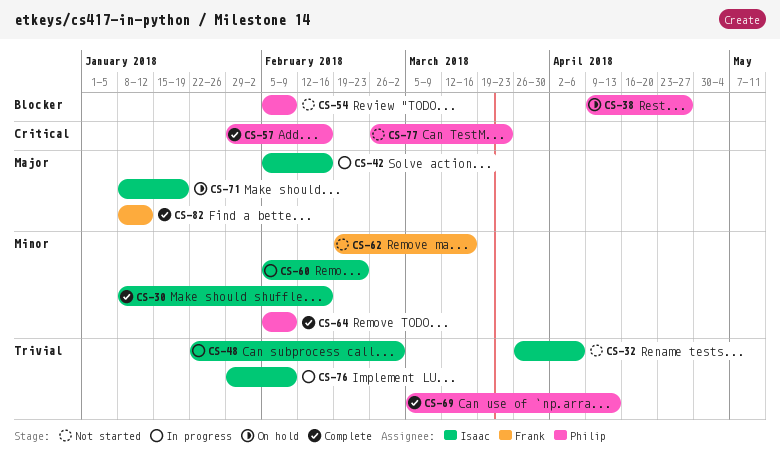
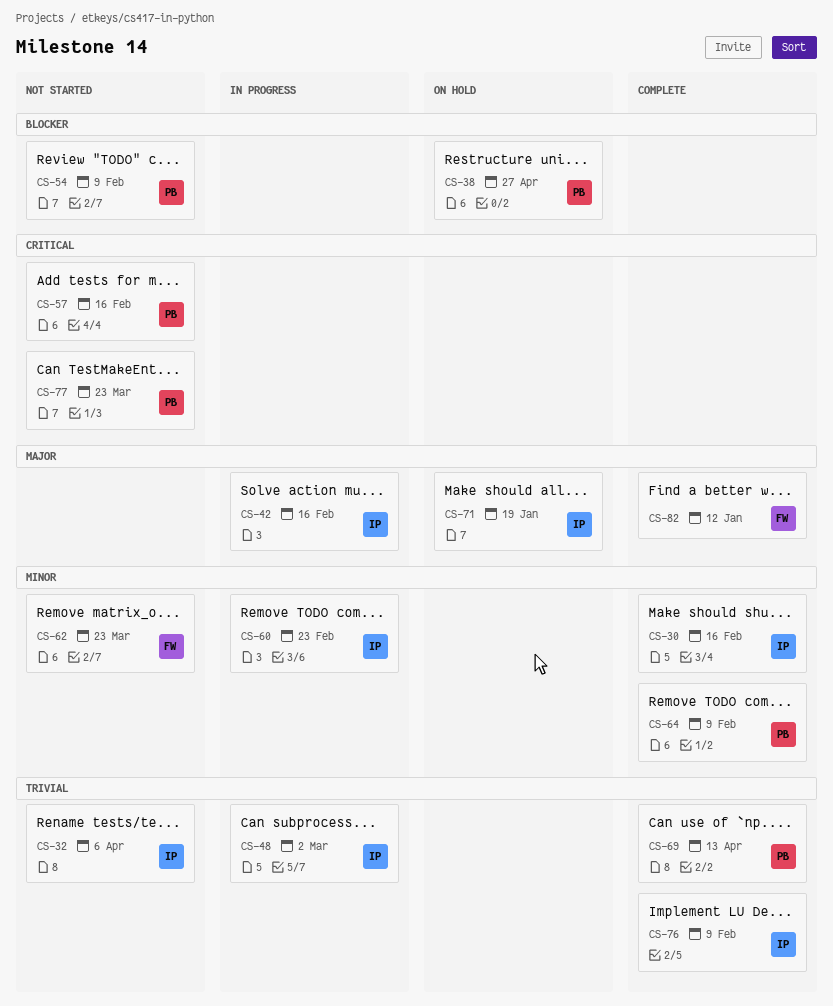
CS-57, status: Complete -> Not started
CS-62, due: Mar 16 -> Mar 23
CS-76, status: In progress -> Complete

